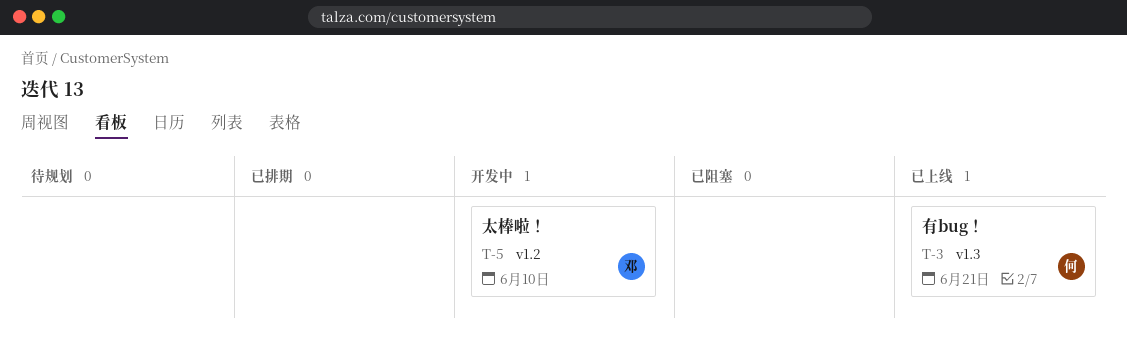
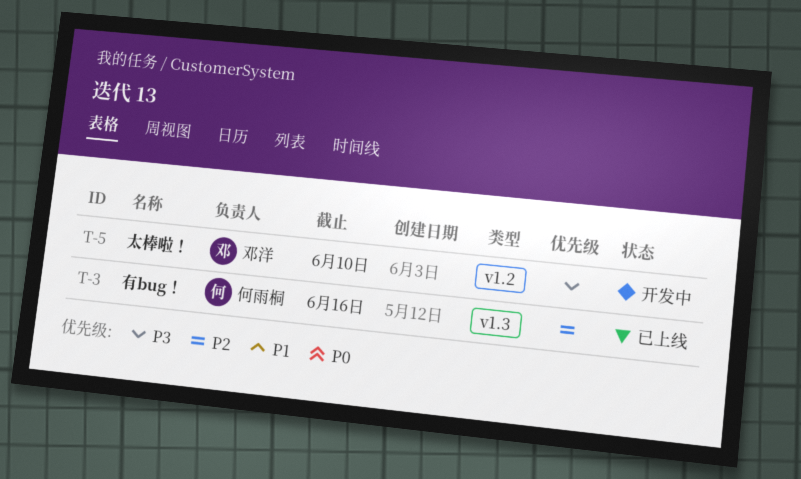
T-3, due: Jun 21 -> Jun 16

